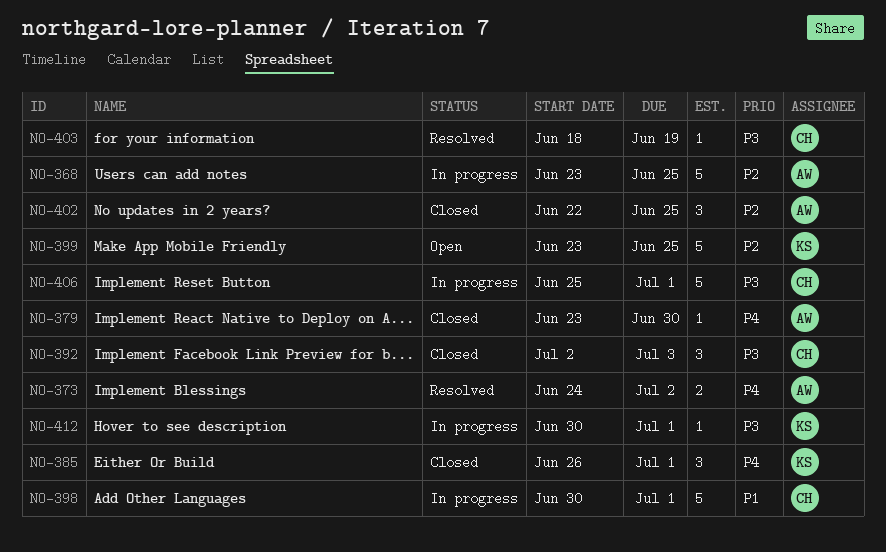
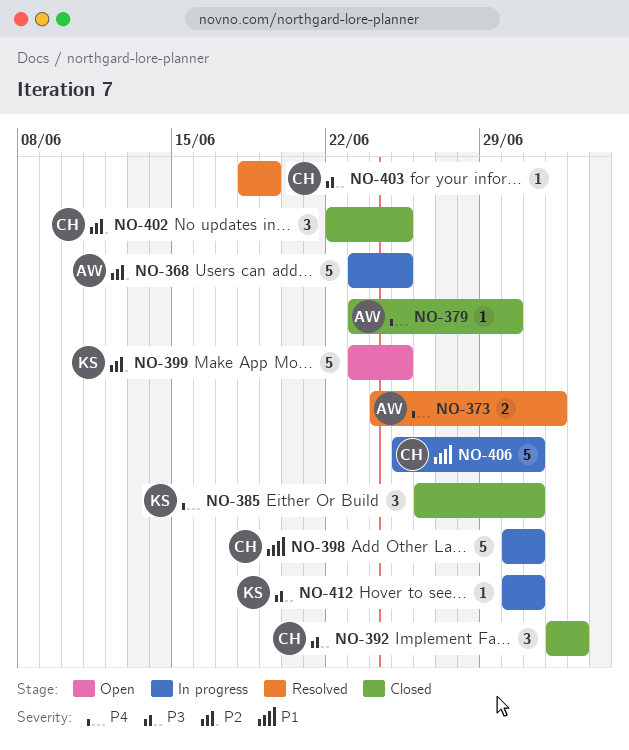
NO-402, owner: AW -> CH
NO-406, priority: P3 -> P1

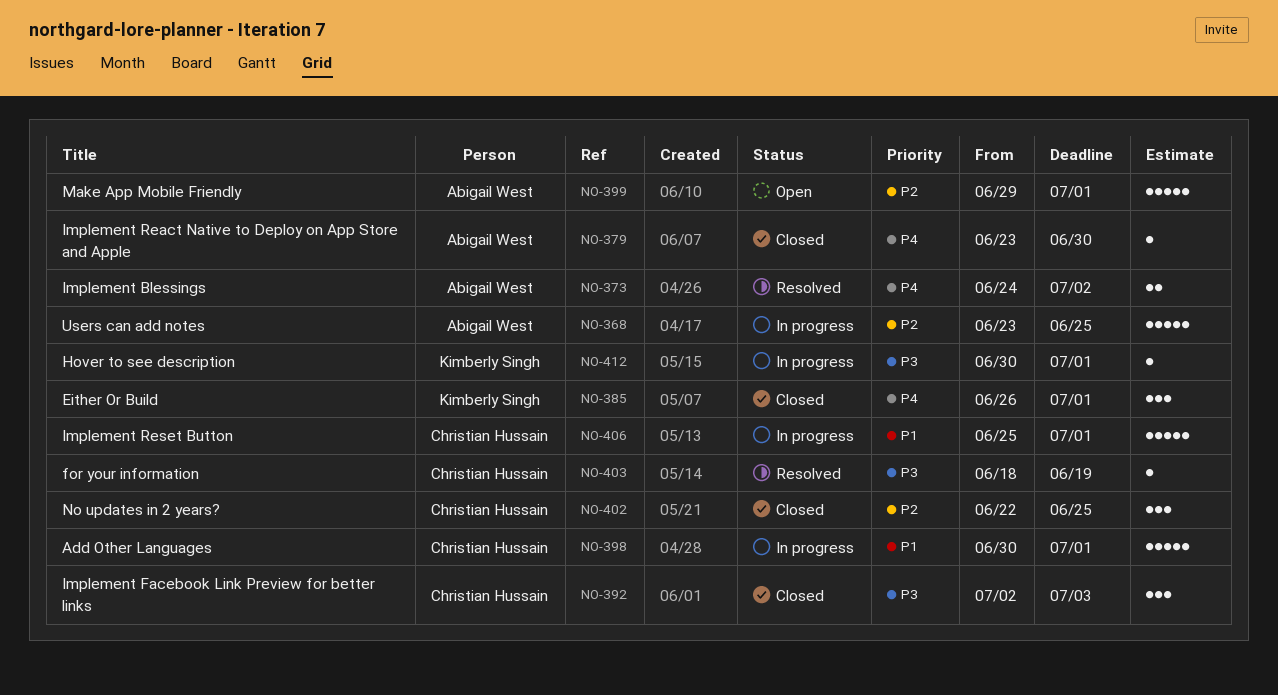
NO-399, owner: Kimberly Singh -> Abigail West
NO-399, start: Jun 23 -> Jun 29
NO-399, due: Jun 25 -> Jul 1

